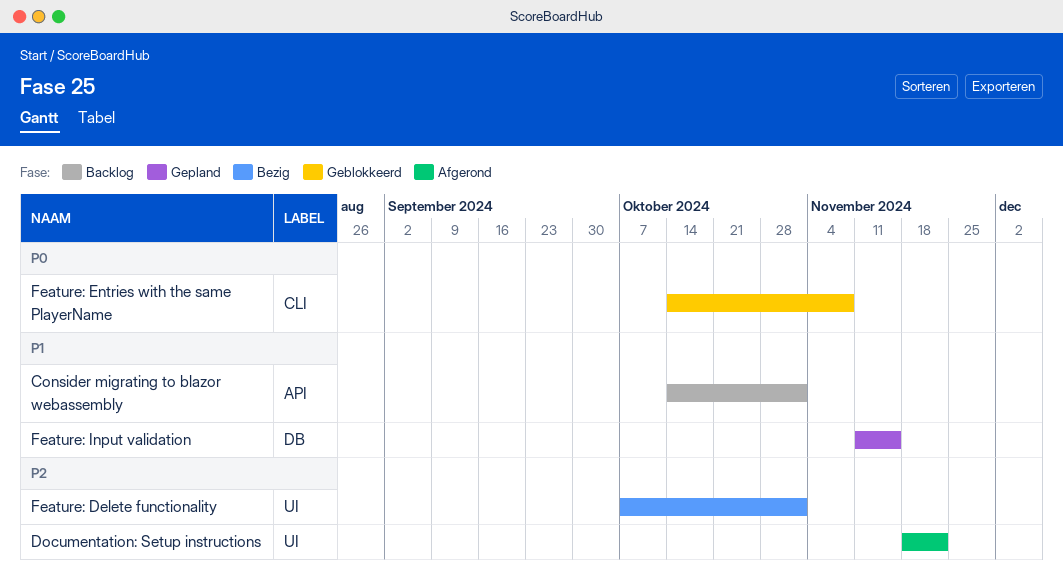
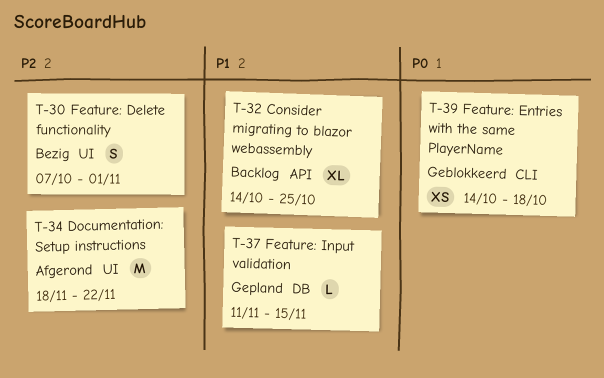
Consider migrating to blazor webassembly, due: Nov 1 -> Oct 25
Feature: Entries with the same PlayerName, due: Nov 8 -> Oct 18

